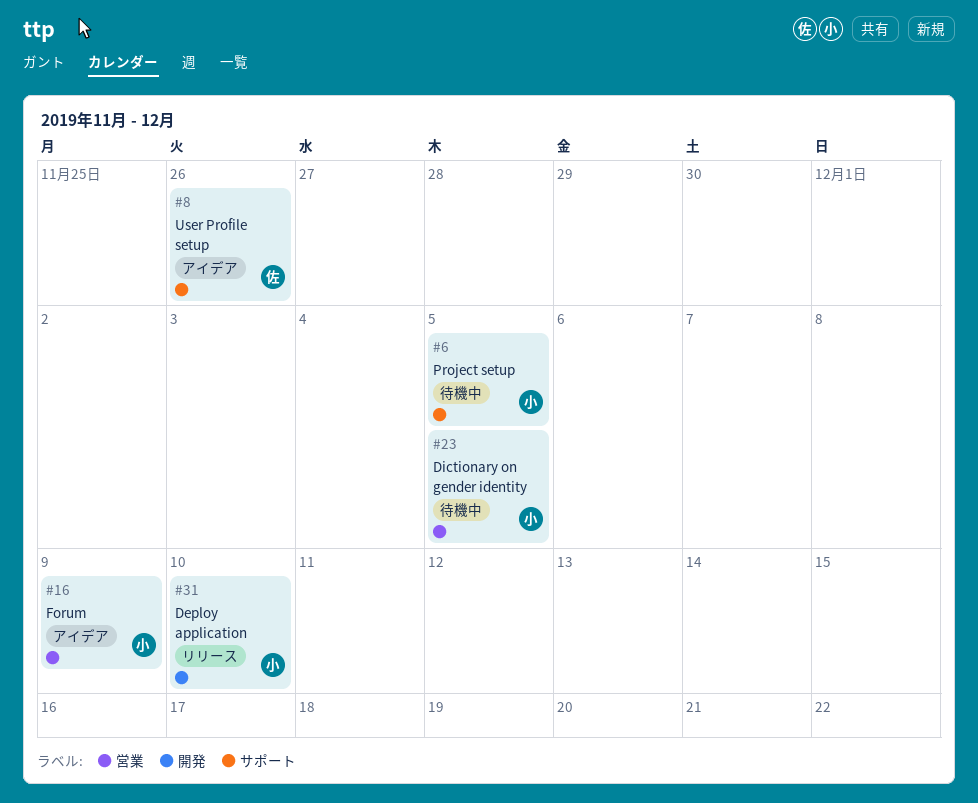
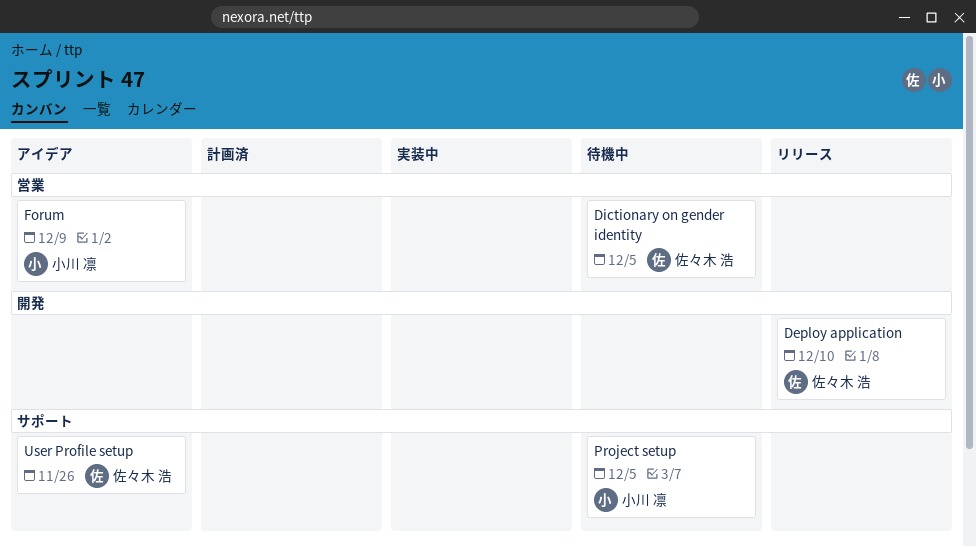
Deploy application, owner: 小川 凛 -> 佐々木 浩
Dictionary on gender identity, owner: 小川 凛 -> 佐々木 浩

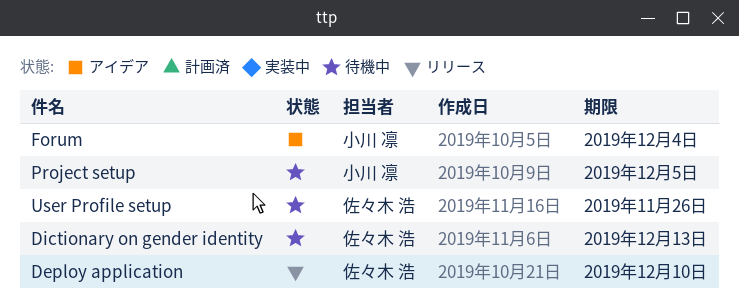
Dictionary on gender identity, due: Dec 5 -> Dec 13
Forum, due: Dec 9 -> Dec 4
User Profile setup, status: アイデア -> 待機中

